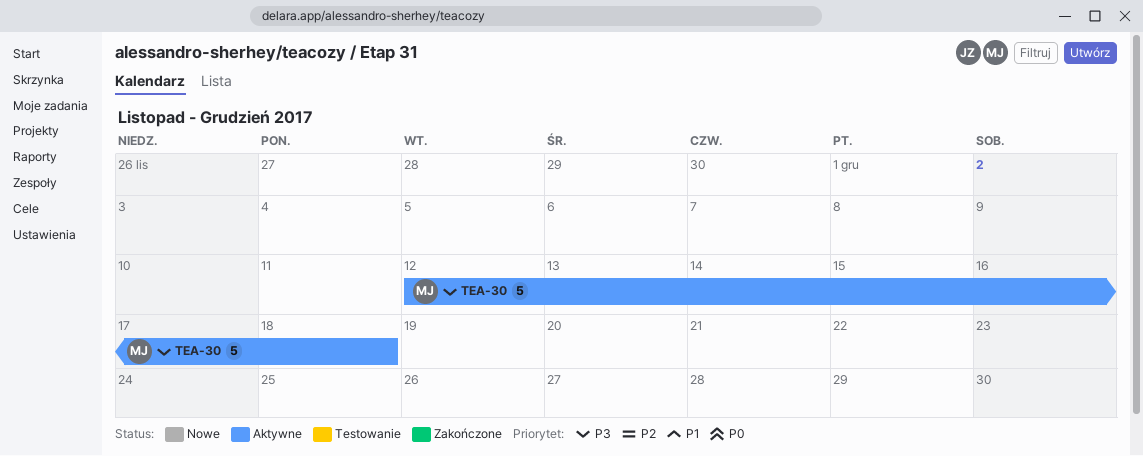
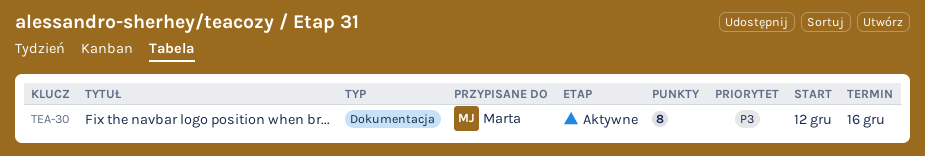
TEA-30, estimate: 5 -> 8
TEA-30, due: Dec 18 -> Dec 16

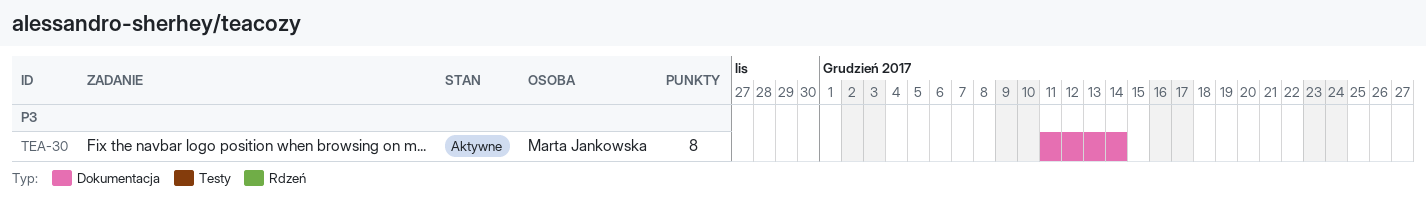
TEA-30, start: Dec 12 -> Dec 11
TEA-30, due: Dec 16 -> Dec 14

